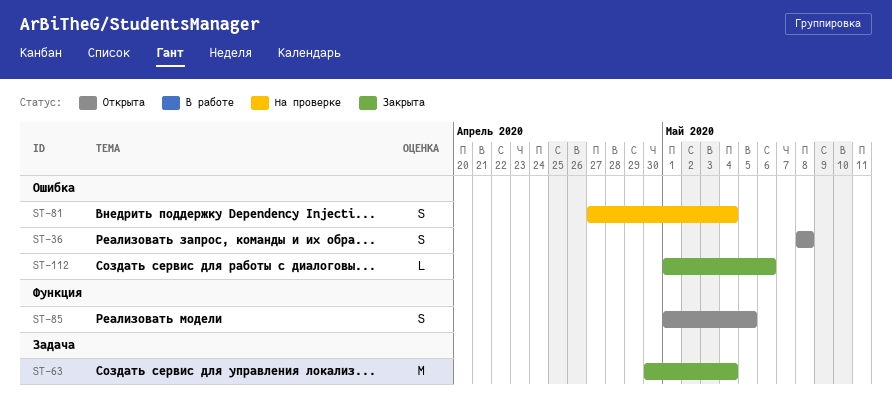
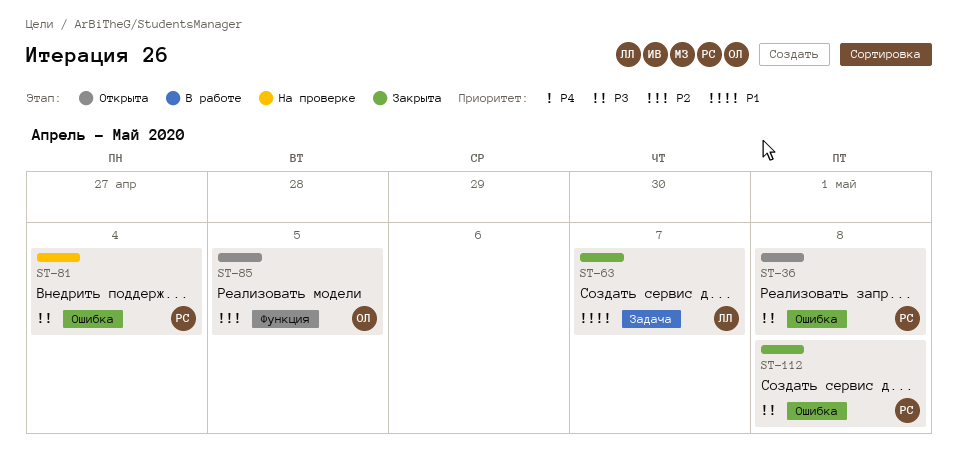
ST-63, due: May 4 -> May 7
ST-112, due: May 6 -> May 8

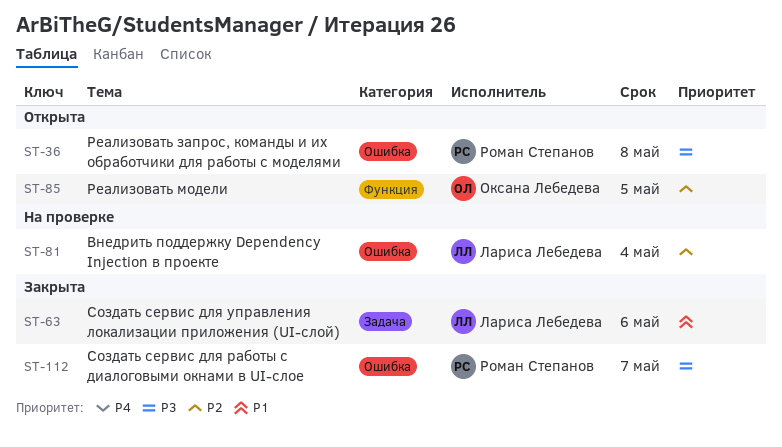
ST-63, due: May 7 -> May 6
ST-81, owner: Роман Степанов -> Лариса Лебедева
ST-81, priority: P3 -> P2
ST-112, due: May 8 -> May 7

